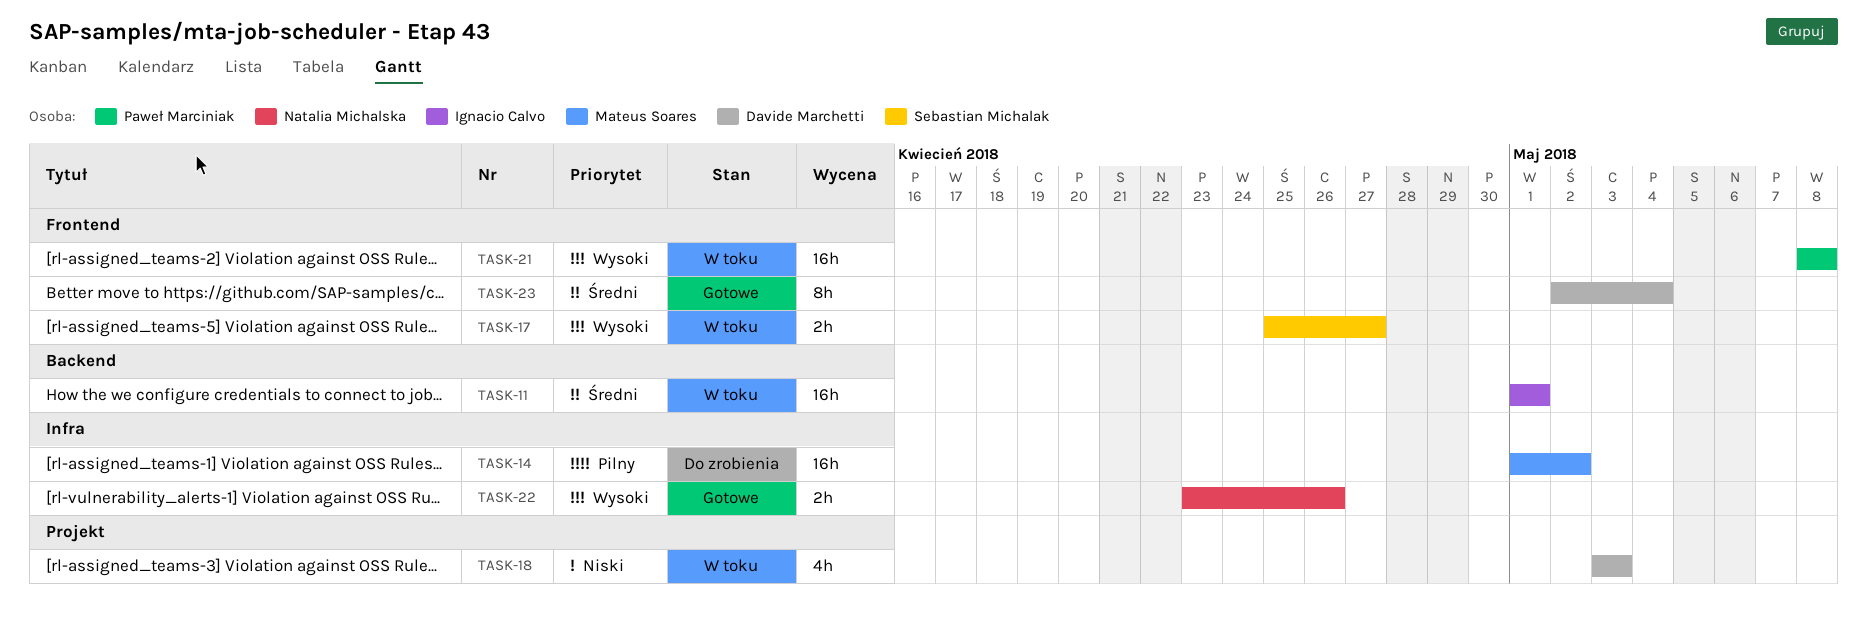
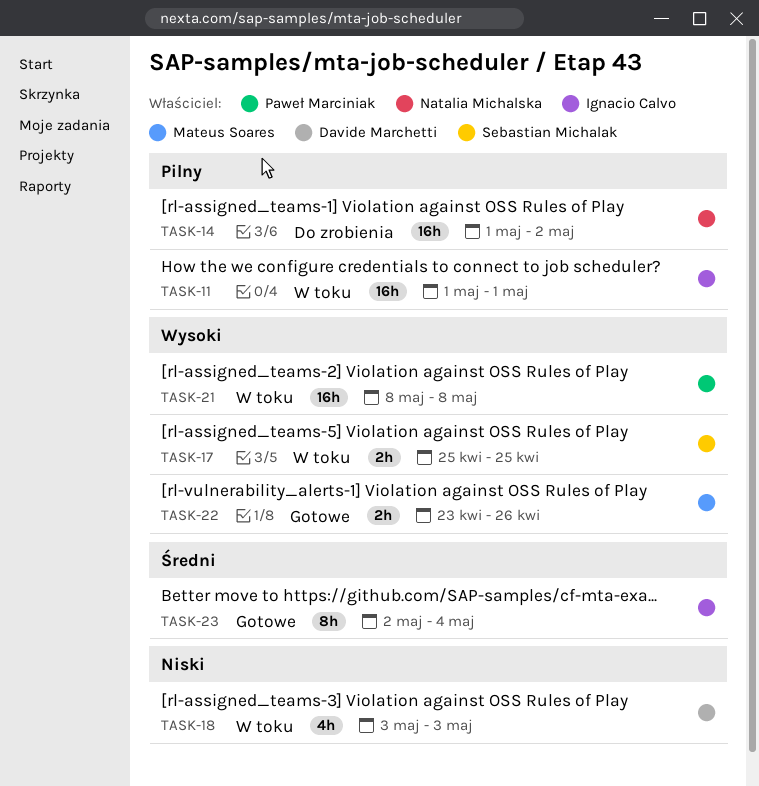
TASK-11, priority: Średni -> Pilny
TASK-14, owner: Mateus Soares -> Natalia Michalska
TASK-17, due: Apr 27 -> Apr 25
TASK-22, owner: Natalia Michalska -> Mateus Soares
TASK-23, owner: Davide Marchetti -> Ignacio Calvo

